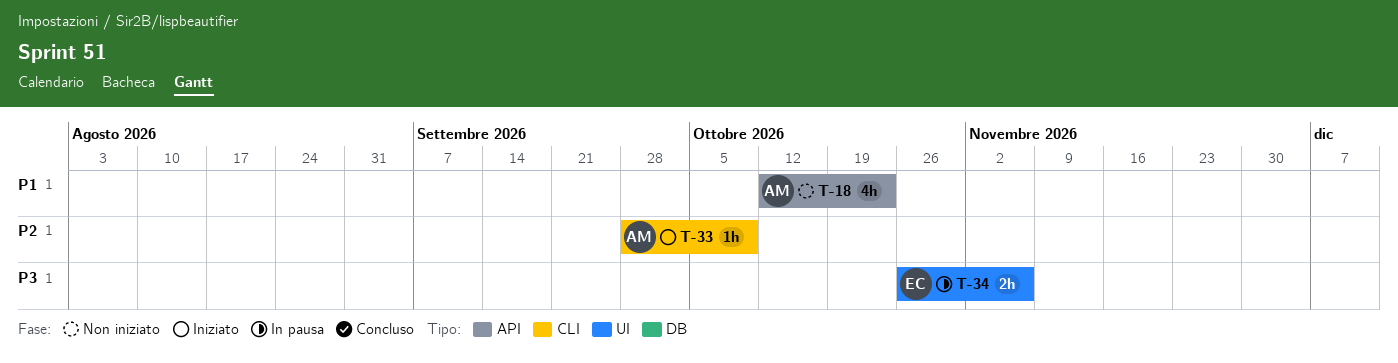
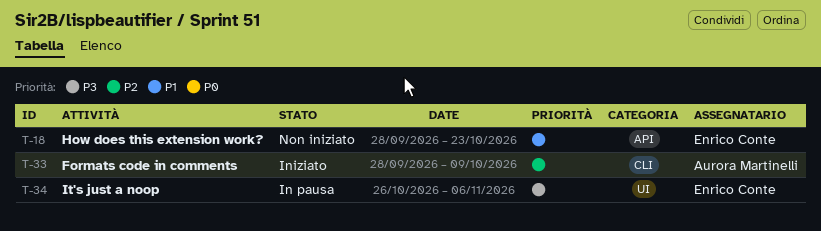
T-18, owner: Aurora Martinelli -> Enrico Conte
T-18, start: Oct 12 -> Sep 28

